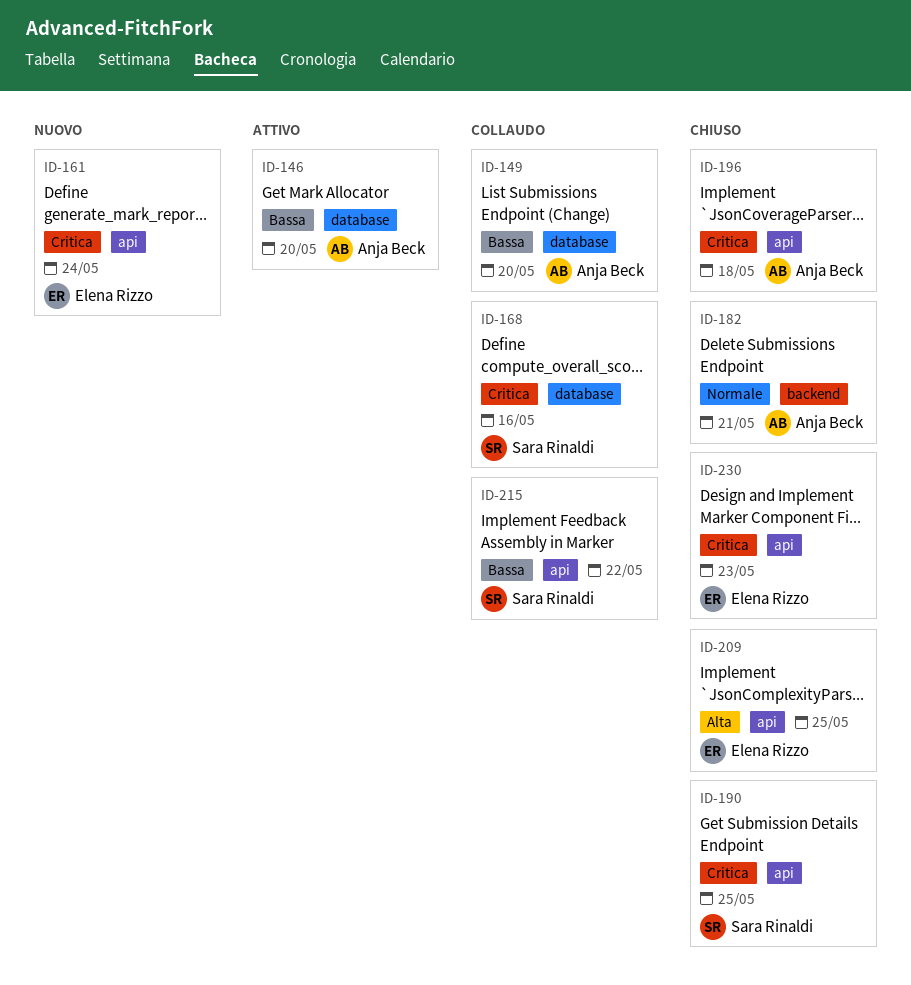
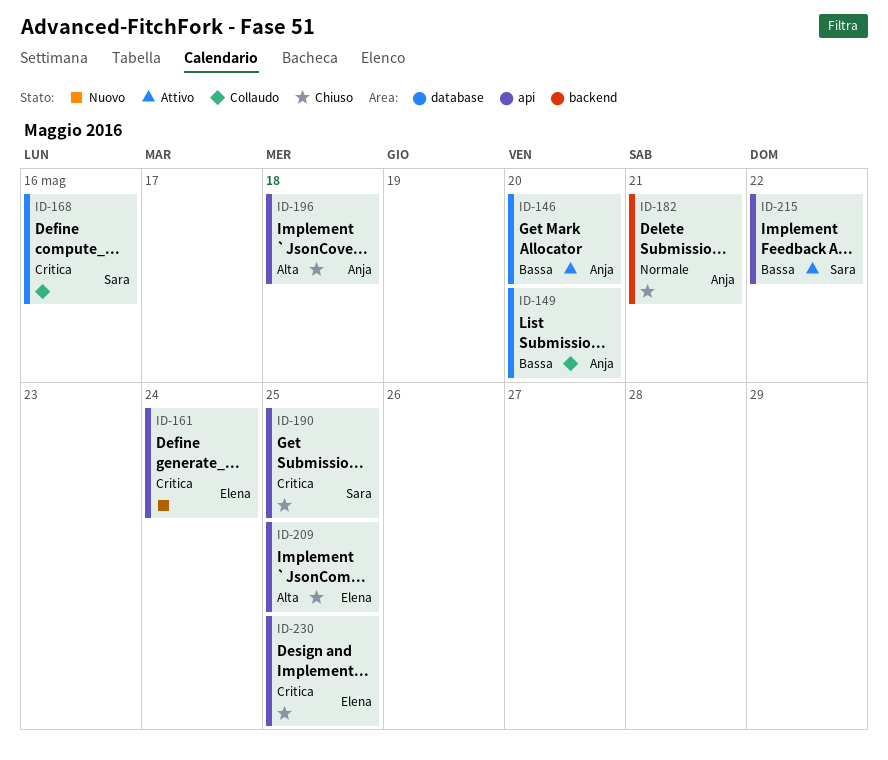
ID-196, priority: Critica -> Alta
ID-215, status: Collaudo -> Attivo
ID-230, due: May 23 -> May 25

